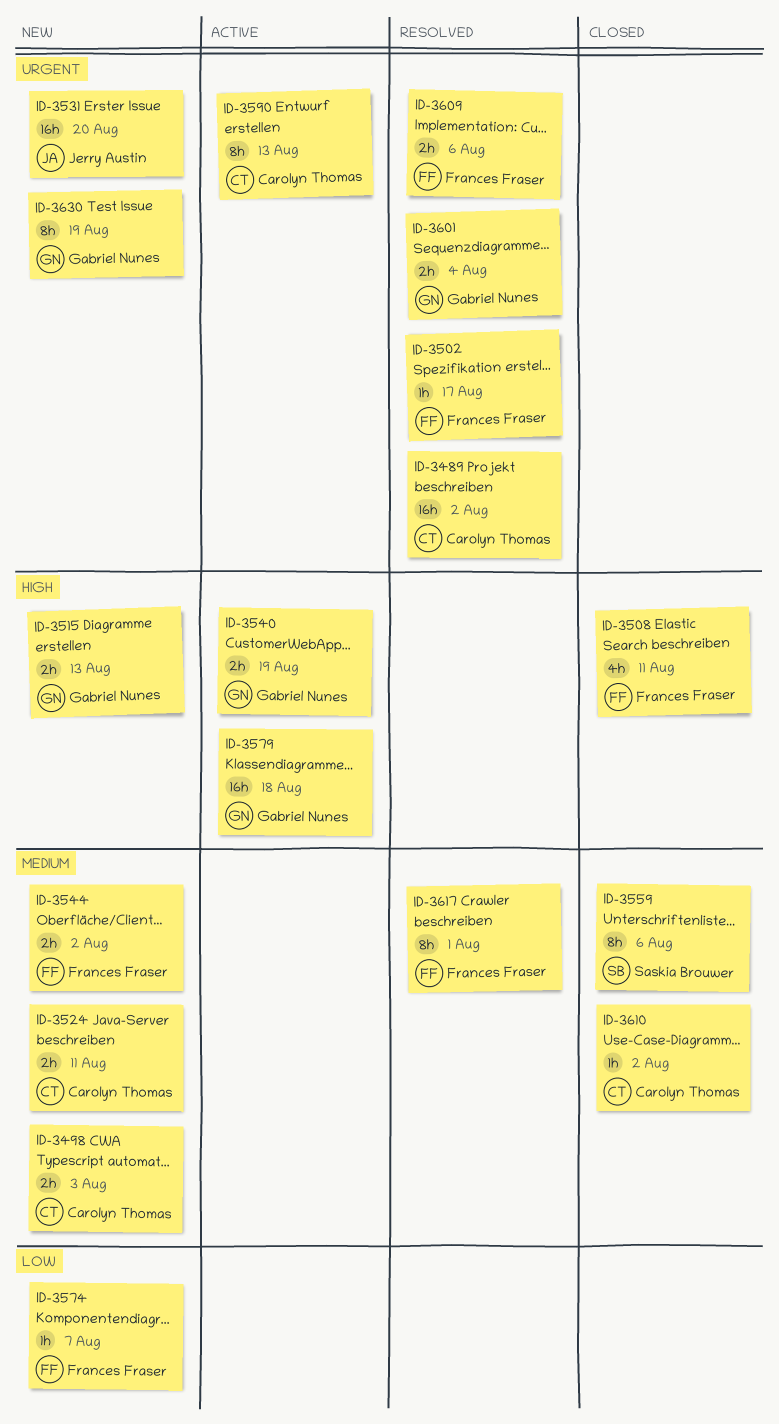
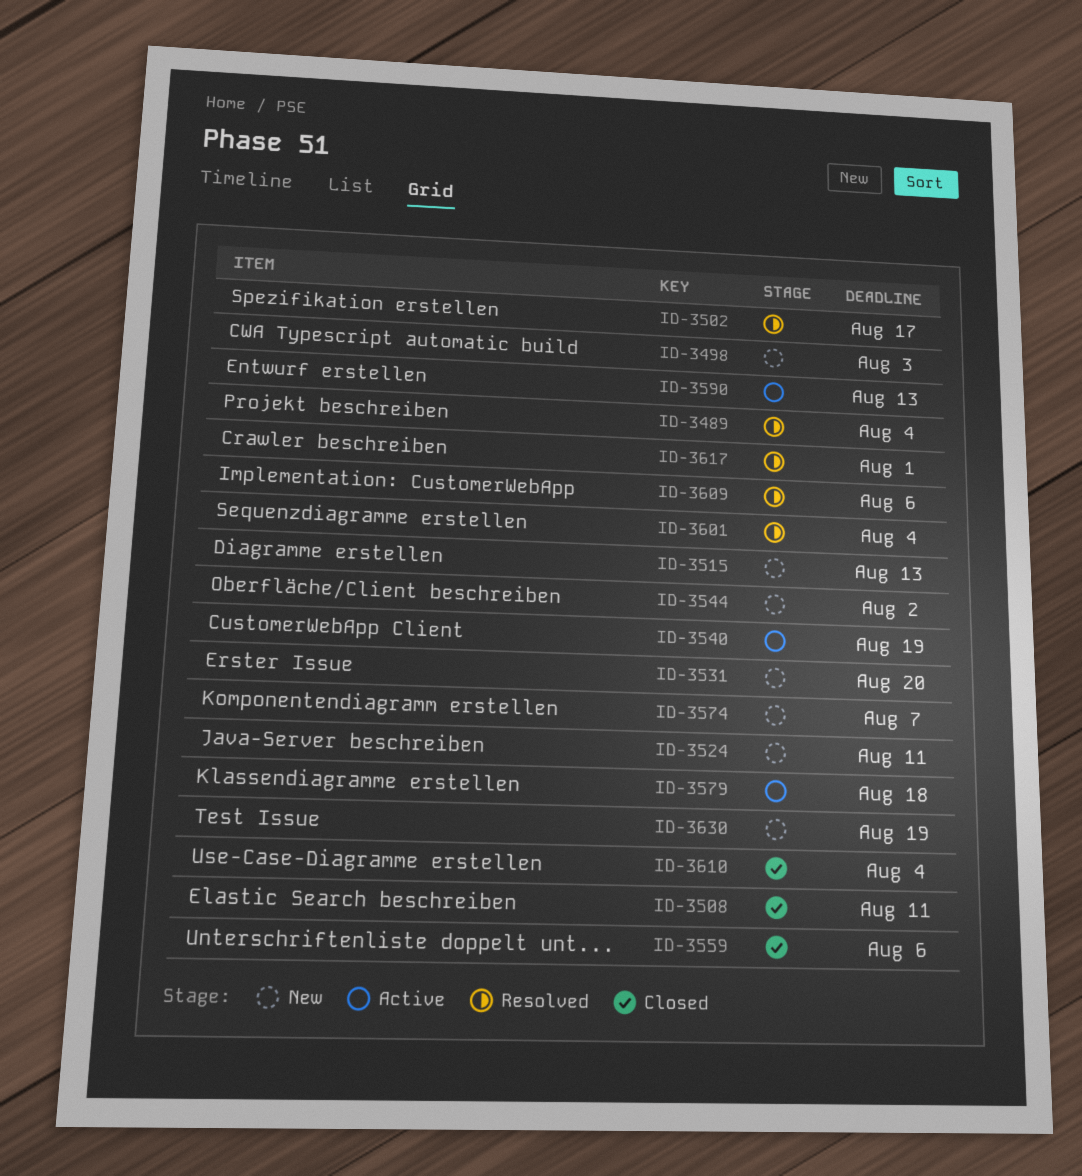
ID-3489, due: Aug 2 -> Aug 4
ID-3610, due: Aug 2 -> Aug 4

